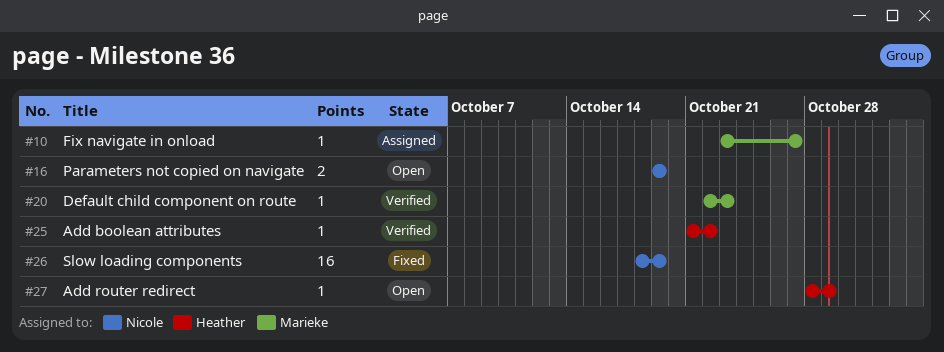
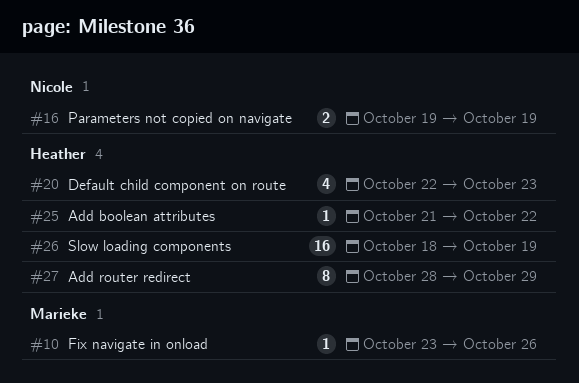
#10, due: Oct 27 -> Oct 26
#20, owner: Marieke -> Heather
#20, estimate: 1 -> 4
#26, owner: Nicole -> Heather
#27, estimate: 1 -> 8

